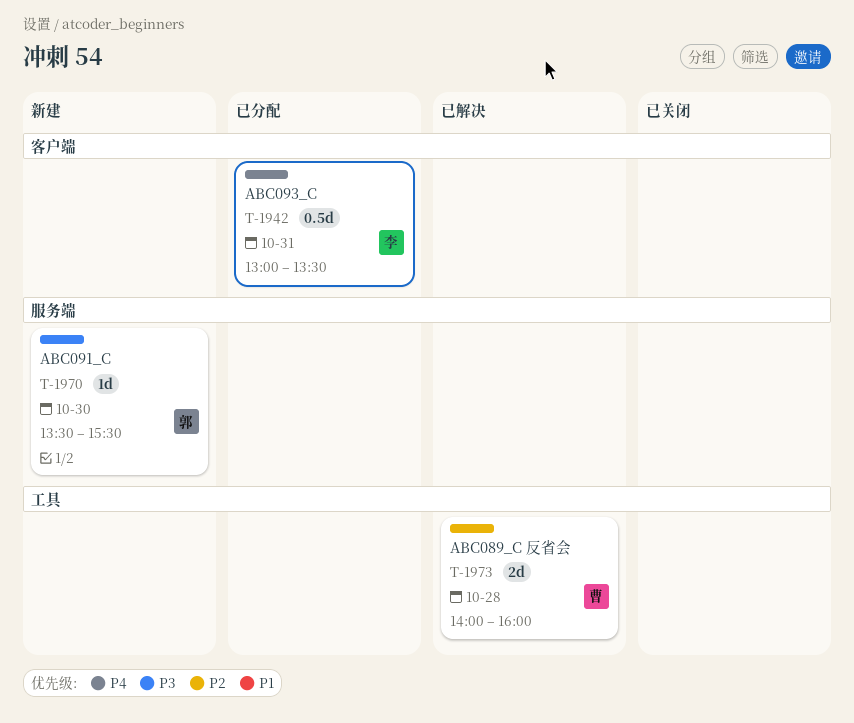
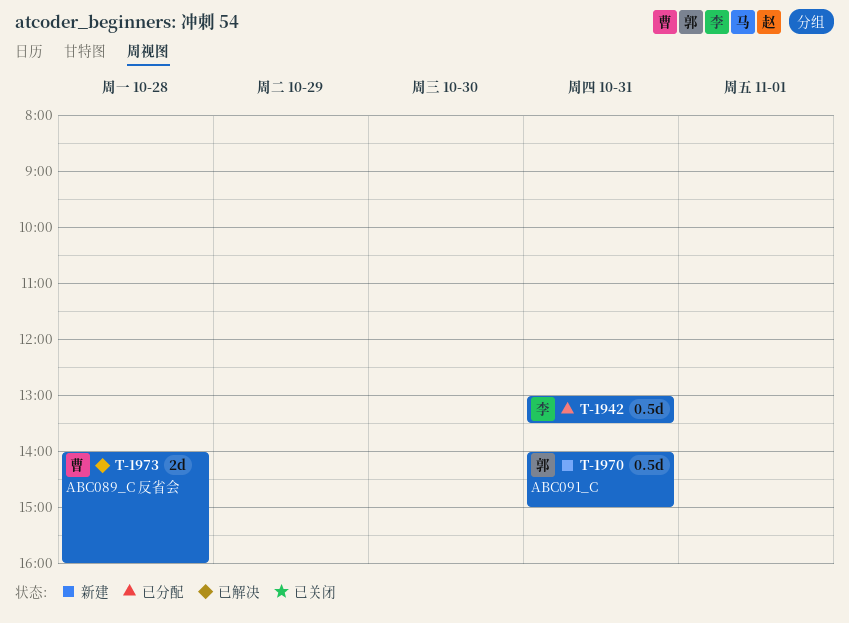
T-1970, estimate: 1d -> 0.5d
T-1970, day: Oct 30 -> Oct 31
T-1970, begins: 13:30 -> 14:00
T-1970, ends: 15:30 -> 15:00

